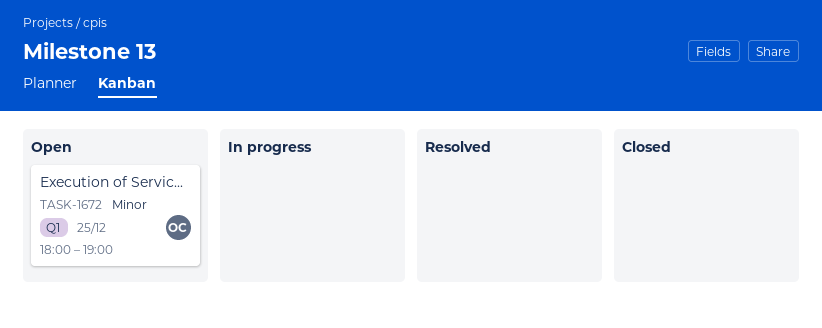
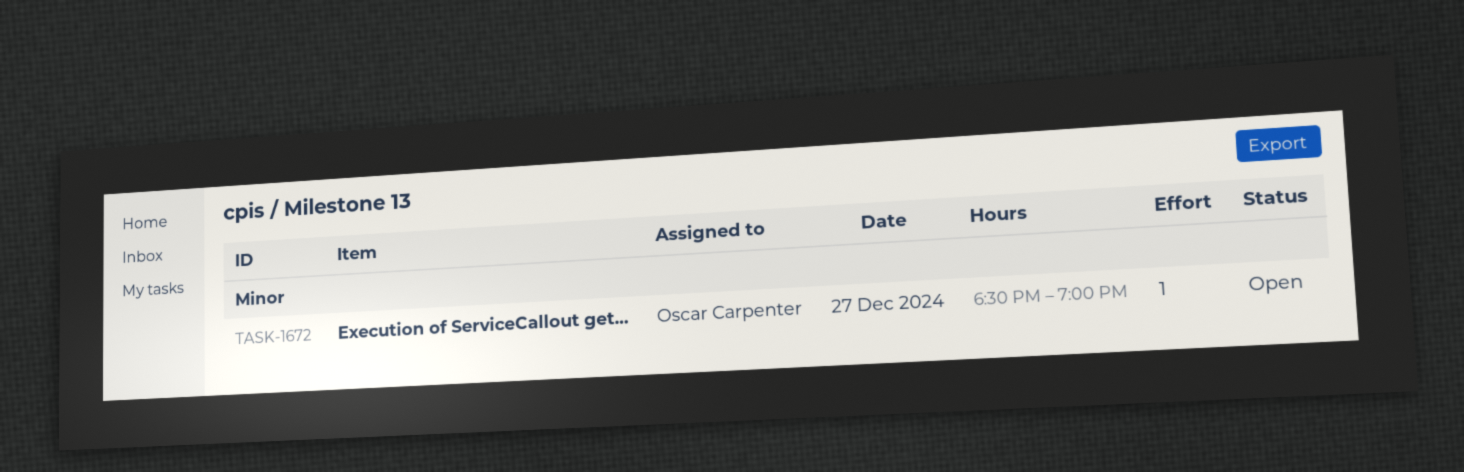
TASK-1672, day: Dec 25 -> Dec 27
TASK-1672, begins: 18:00 -> 18:30

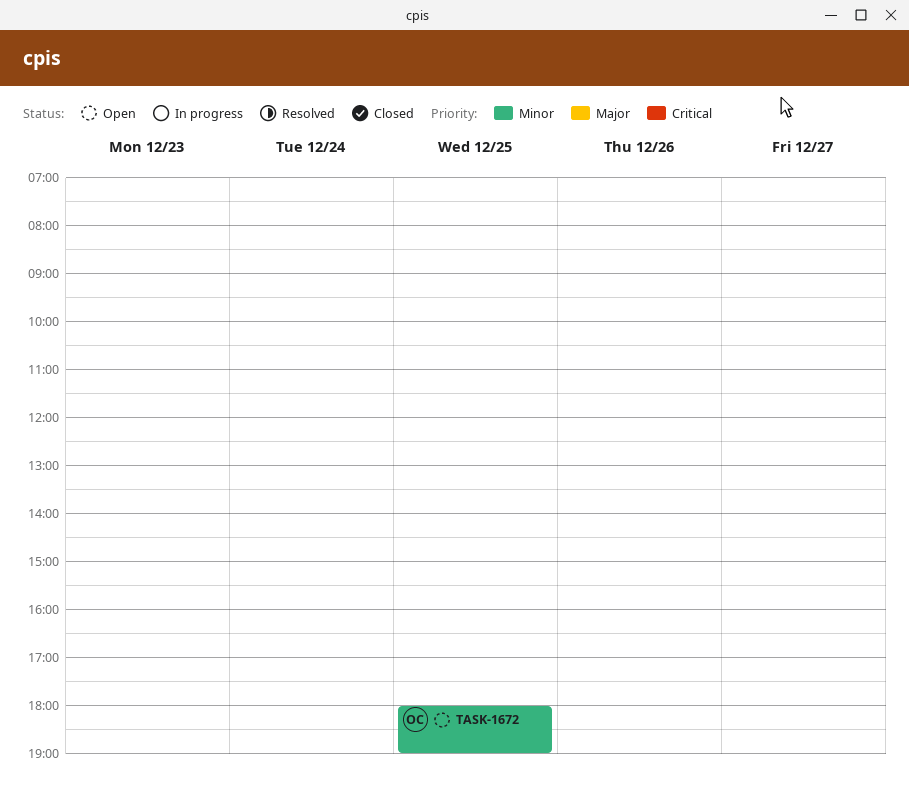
TASK-1672, day: Dec 27 -> Dec 25
TASK-1672, begins: 18:30 -> 18:00

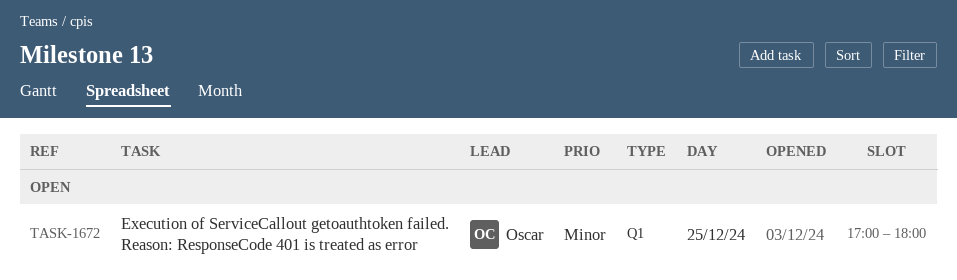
TASK-1672, begins: 18:00 -> 17:00
TASK-1672, ends: 19:00 -> 18:00

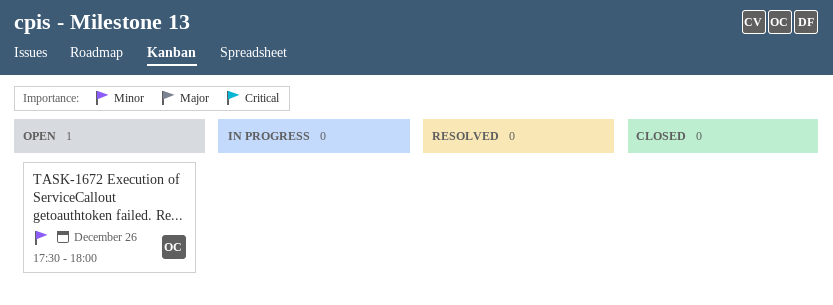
TASK-1672, day: Dec 25 -> Dec 26
TASK-1672, begins: 17:00 -> 17:30

